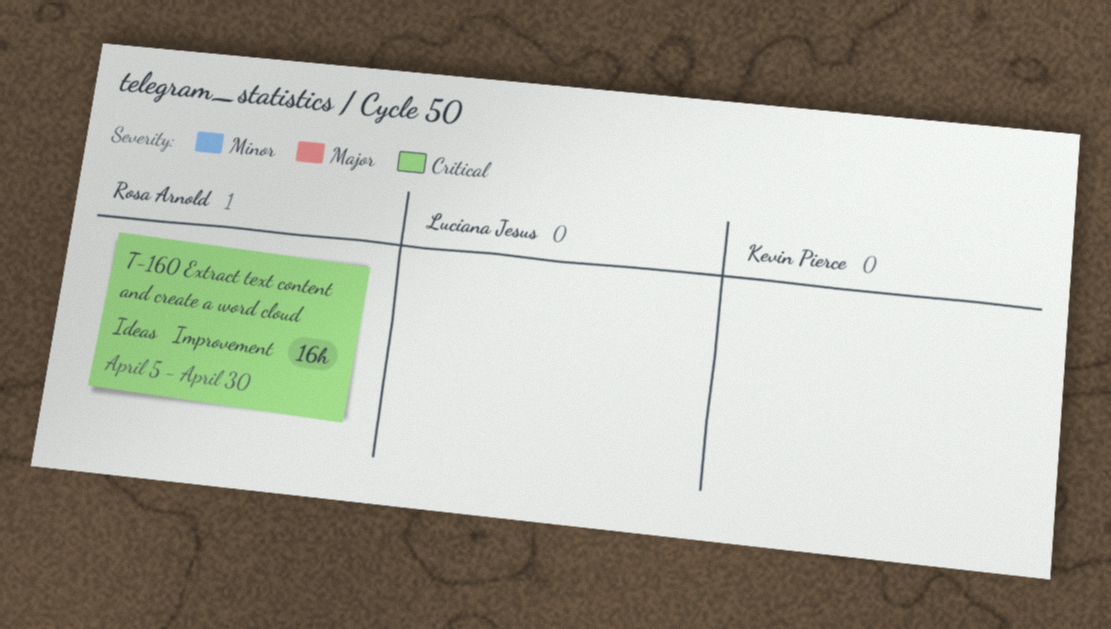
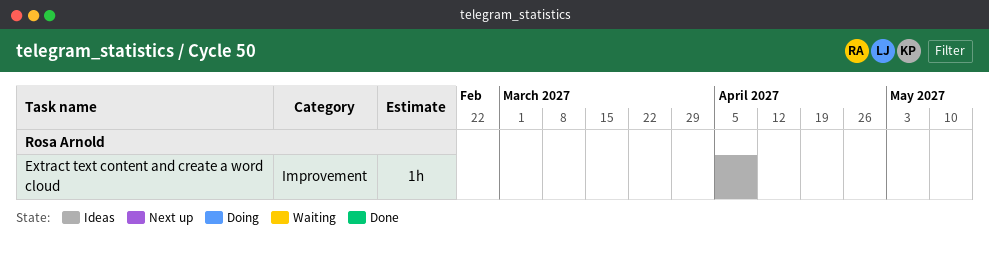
Extract text content and create a word cloud, estimate: 16h -> 1h
Extract text content and create a word cloud, due: Apr 30 -> Apr 9

